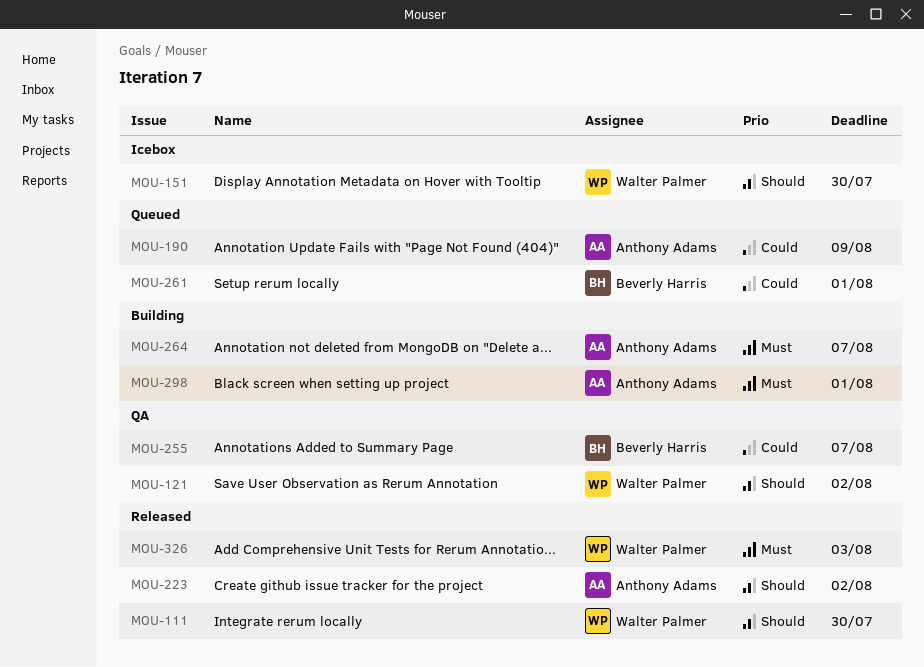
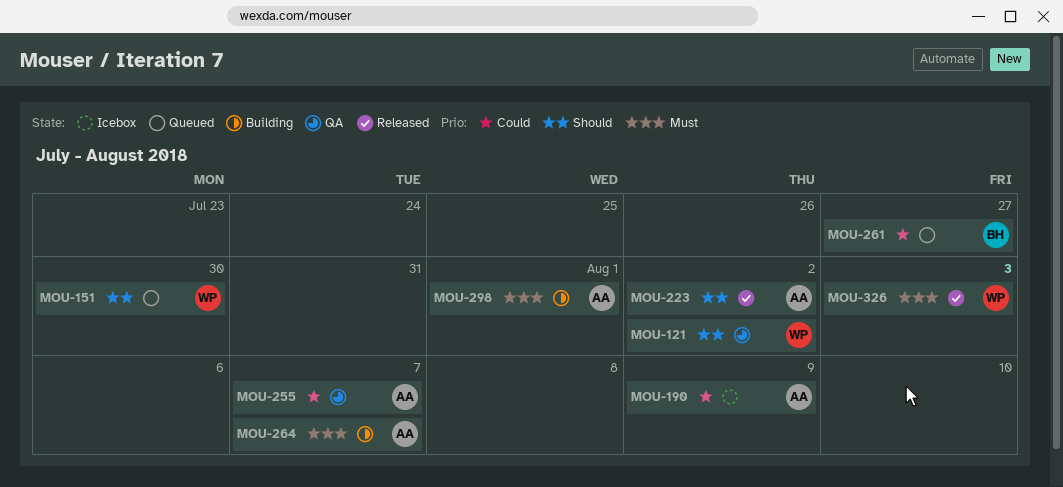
MOU-111: present -> none
MOU-151, status: Icebox -> Queued
MOU-190, status: Queued -> Icebox
MOU-255, owner: Beverly Harris -> Anthony Adams
MOU-261, due: Aug 1 -> Jul 27

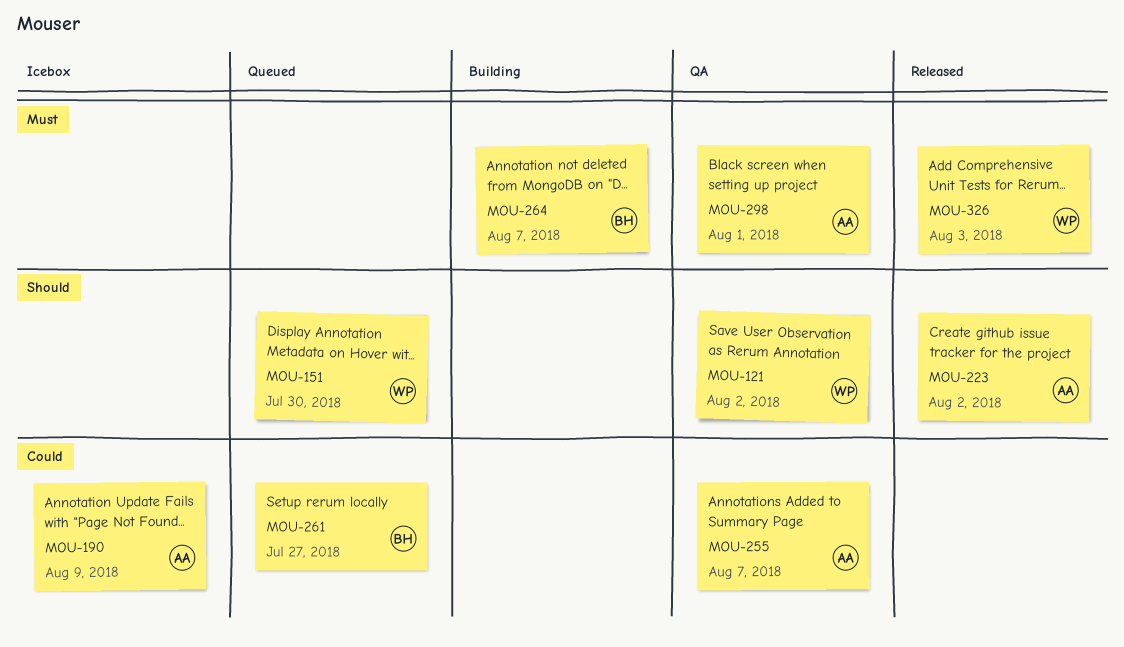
MOU-264, owner: AA -> BH
MOU-298, status: Building -> QA

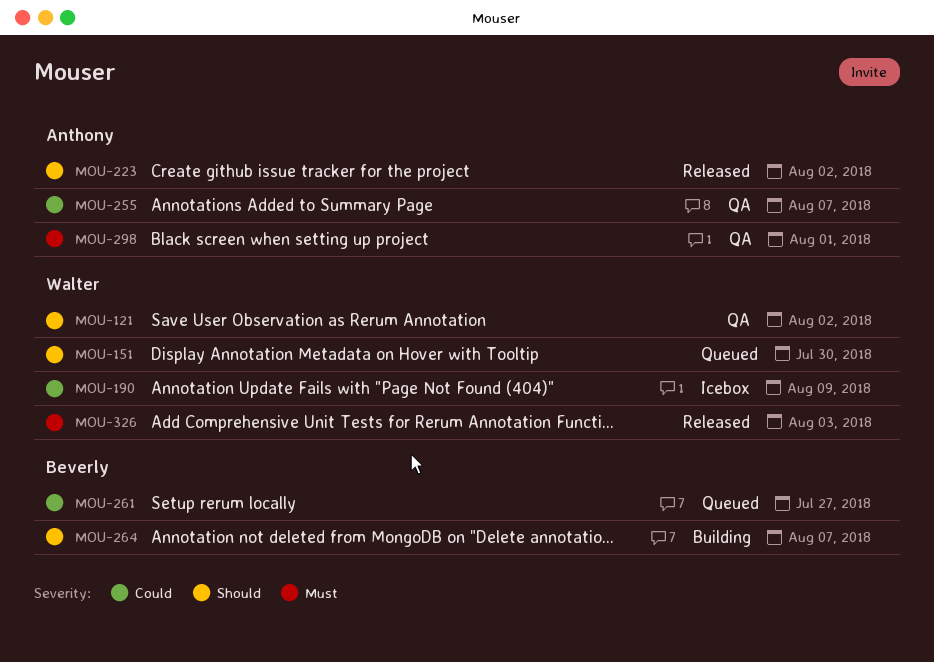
MOU-190, owner: Anthony -> Walter
MOU-264, priority: Must -> Should

